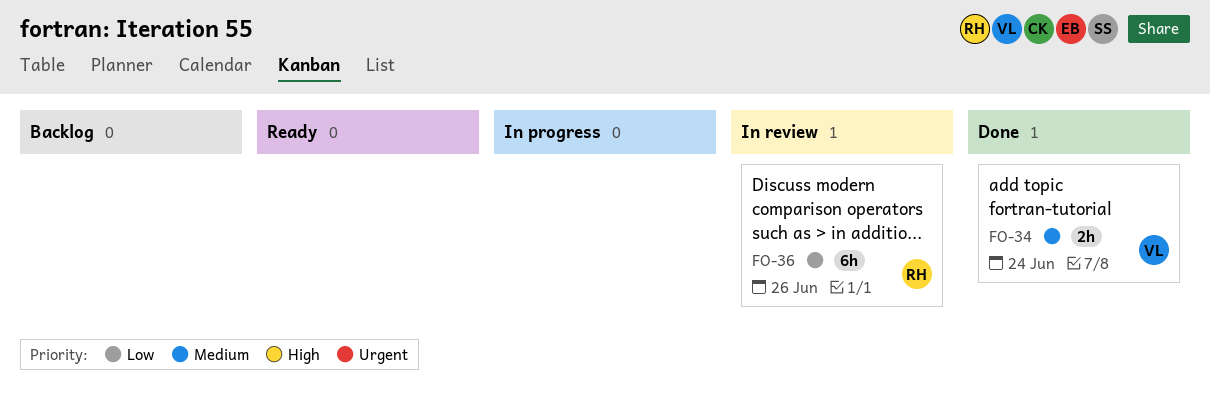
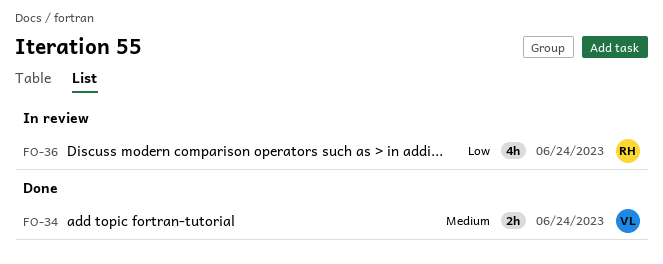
FO-36, estimate: 6h -> 4h
FO-36, due: Jun 26 -> Jun 24

